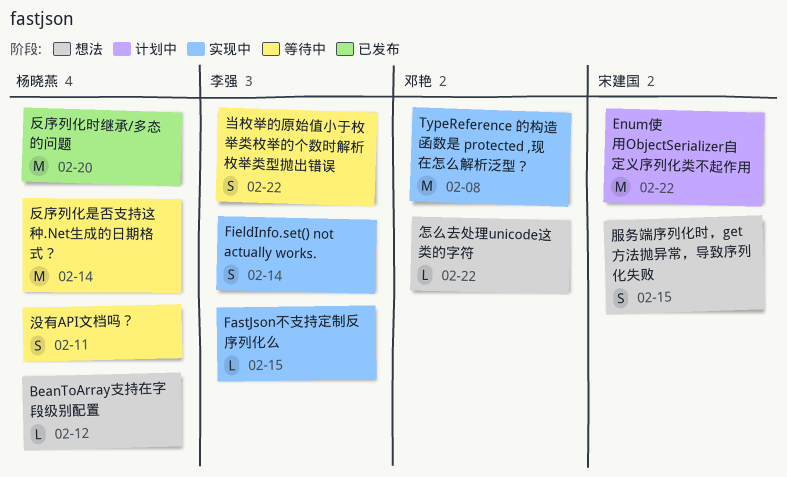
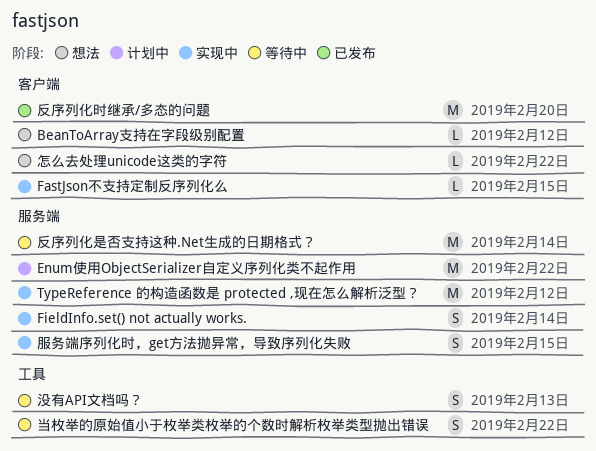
TypeReference 的构造函数是 protected ,现在怎么解析泛型？, due: Feb 8 -> Feb 12
服务端序列化时，get方法抛异常，导致序列化失败, status: 想法 -> 实现中
没有API文档吗？, due: Feb 11 -> Feb 13

